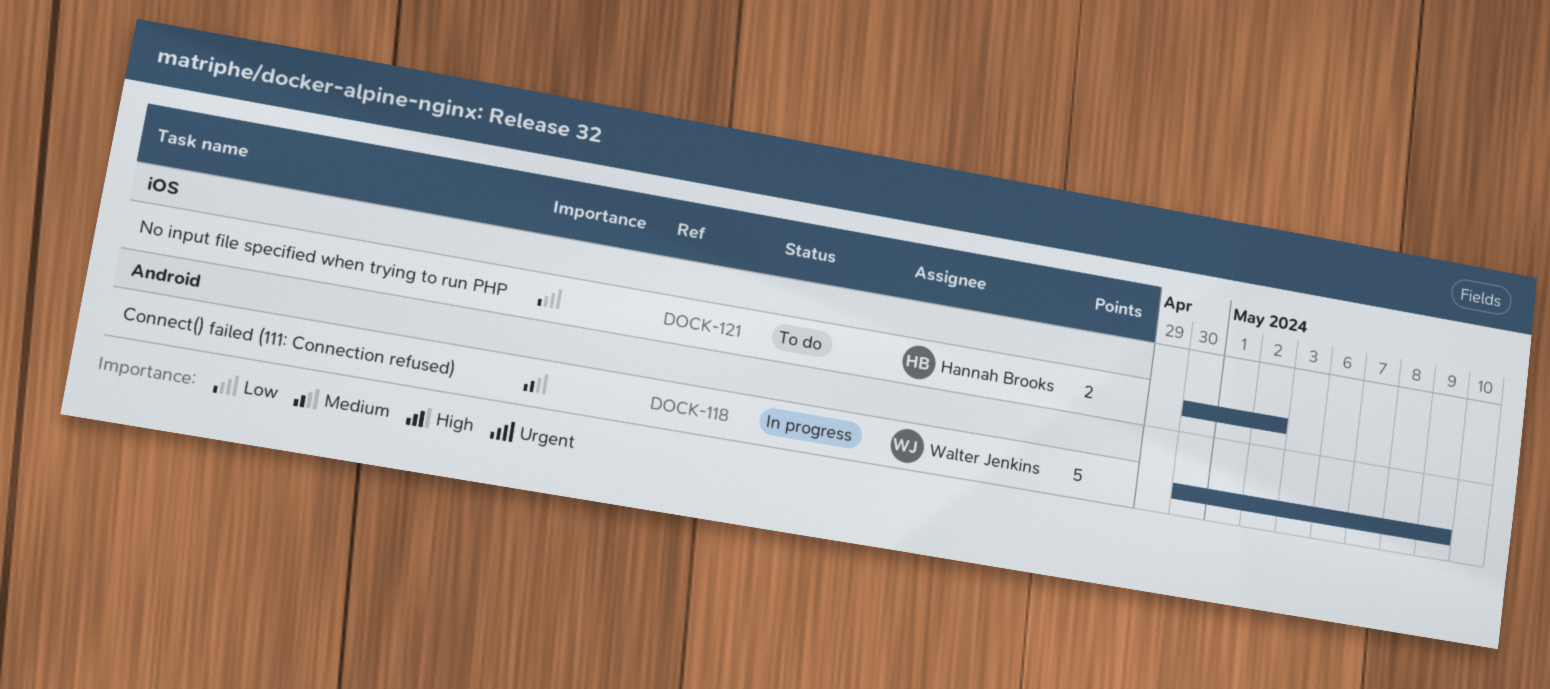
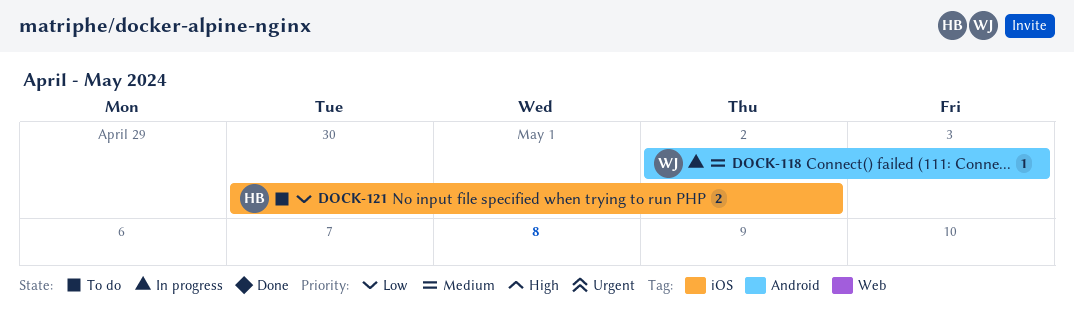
DOCK-118, estimate: 5 -> 1
DOCK-118, start: Apr 30 -> May 2
DOCK-118, due: May 9 -> May 3

